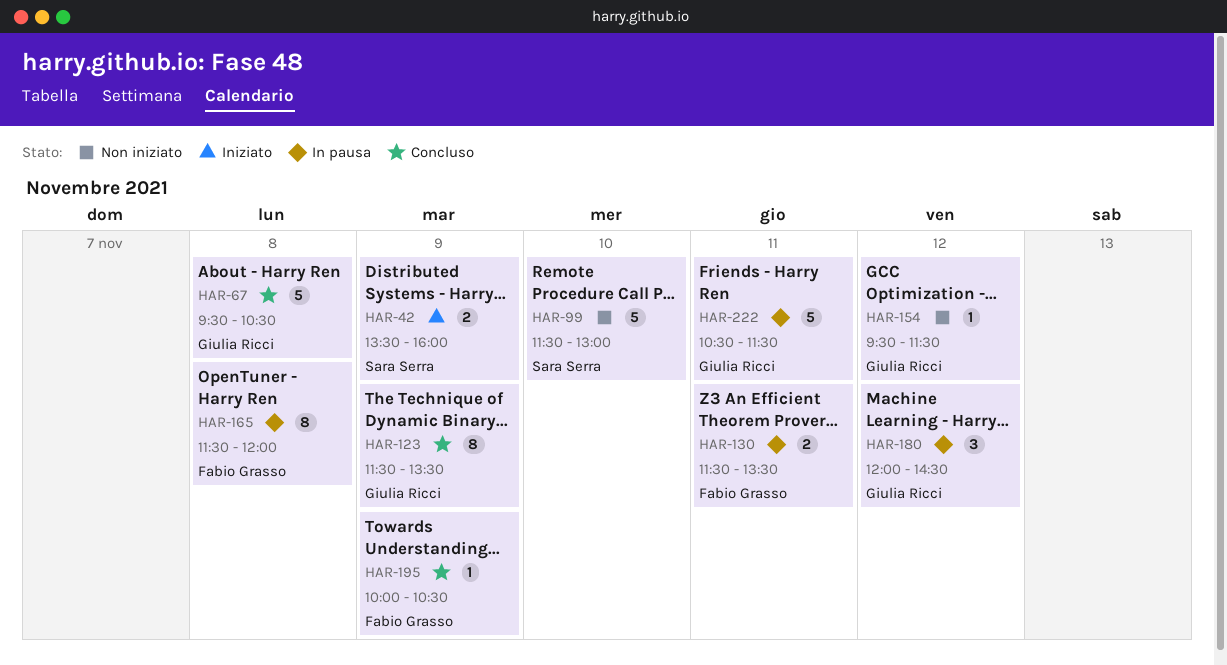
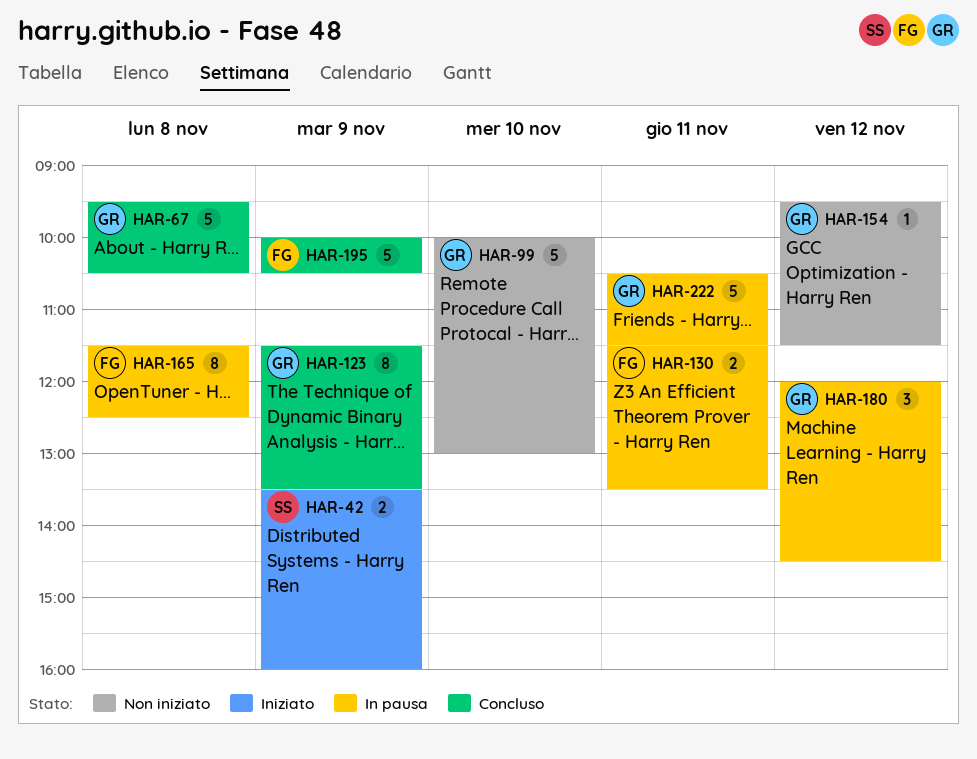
HAR-99, owner: Sara Serra -> Giulia Ricci
HAR-99, begins: 11:30 -> 10:00
HAR-165, ends: 12:00 -> 12:30
HAR-195, estimate: 1 -> 5

